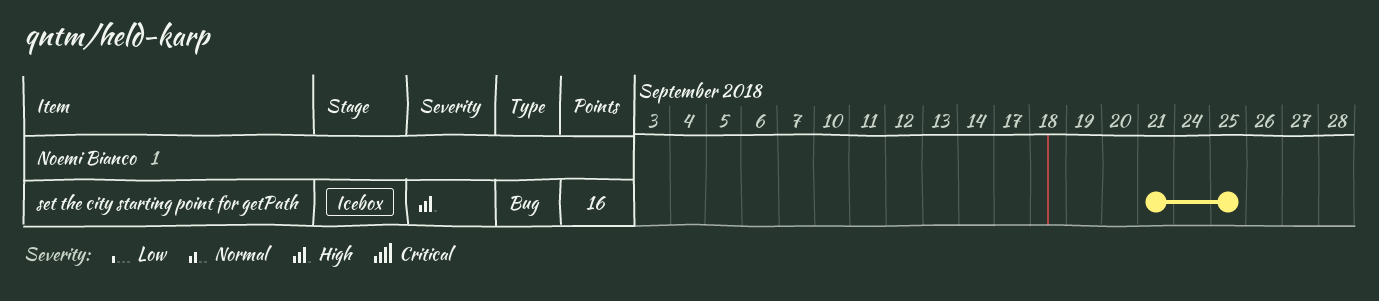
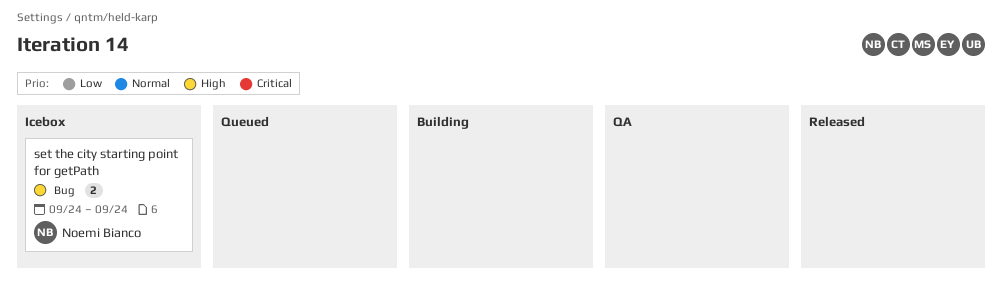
set the city starting point for getPath, estimate: 16 -> 2
set the city starting point for getPath, start: Sep 21 -> Sep 24
set the city starting point for getPath, due: Sep 25 -> Sep 24

